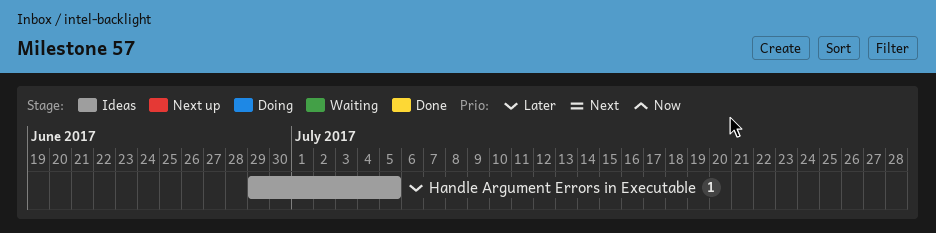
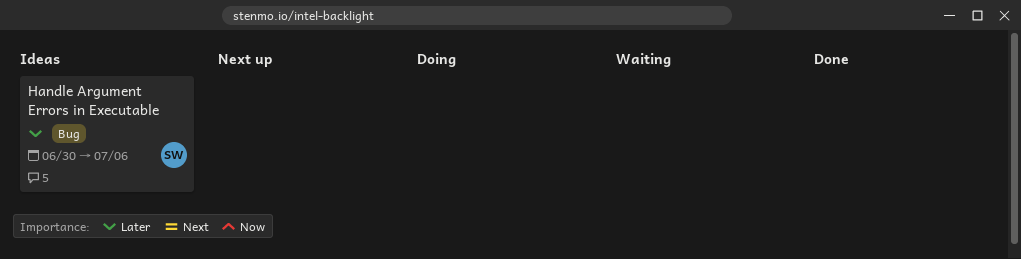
Handle Argument Errors in Executable, start: Jun 29 -> Jun 30
Handle Argument Errors in Executable, due: Jul 5 -> Jul 6

